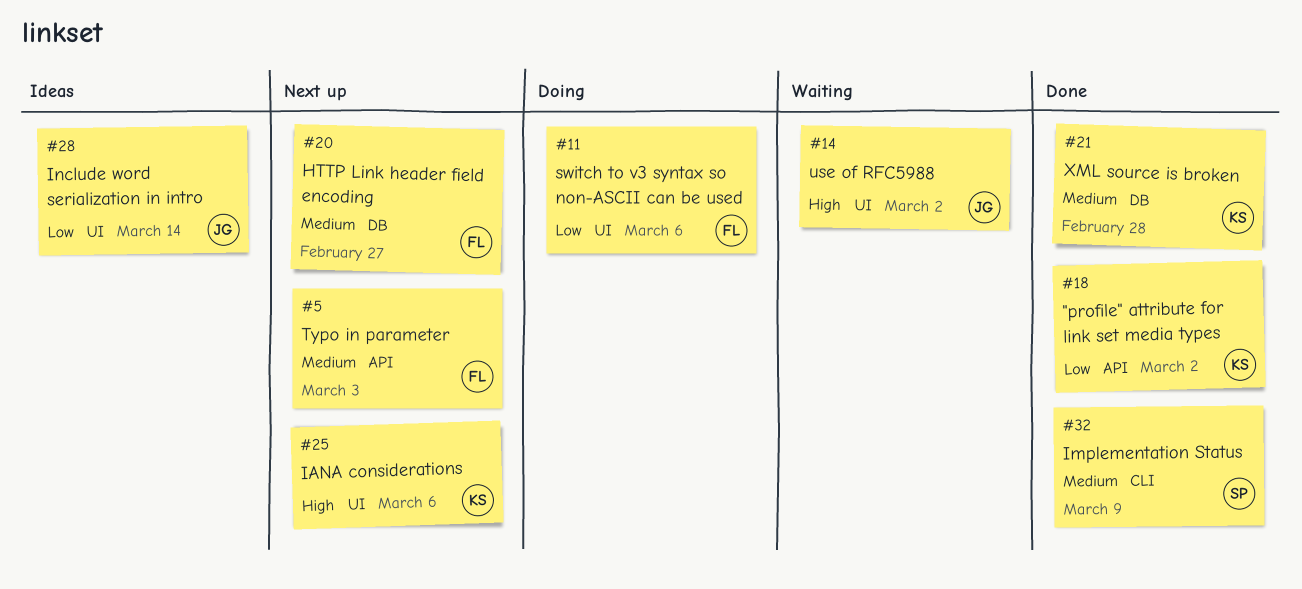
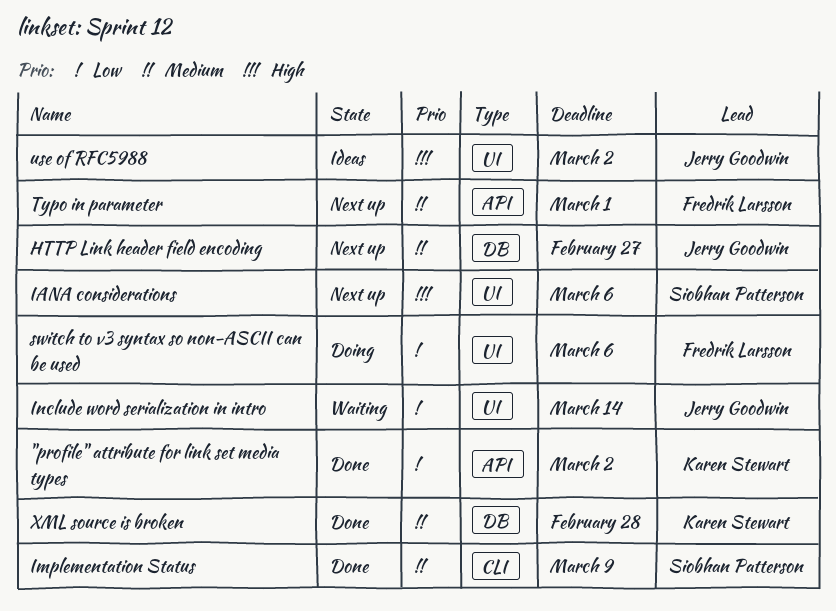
HTTP Link header field encoding, owner: Fredrik Larsson -> Jerry Goodwin
IANA considerations, owner: Karen Stewart -> Siobhan Patterson
Include word serialization in intro, status: Ideas -> Waiting
Typo in parameter, due: Mar 3 -> Mar 1
use of RFC5988, status: Waiting -> Ideas

